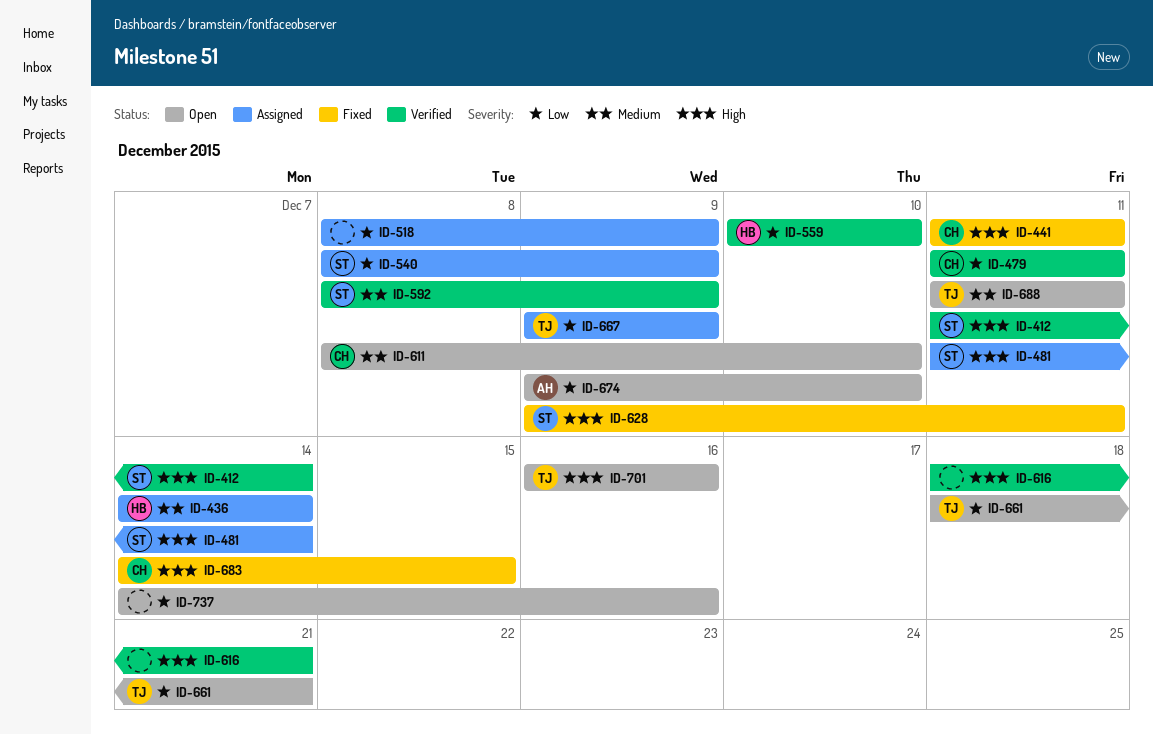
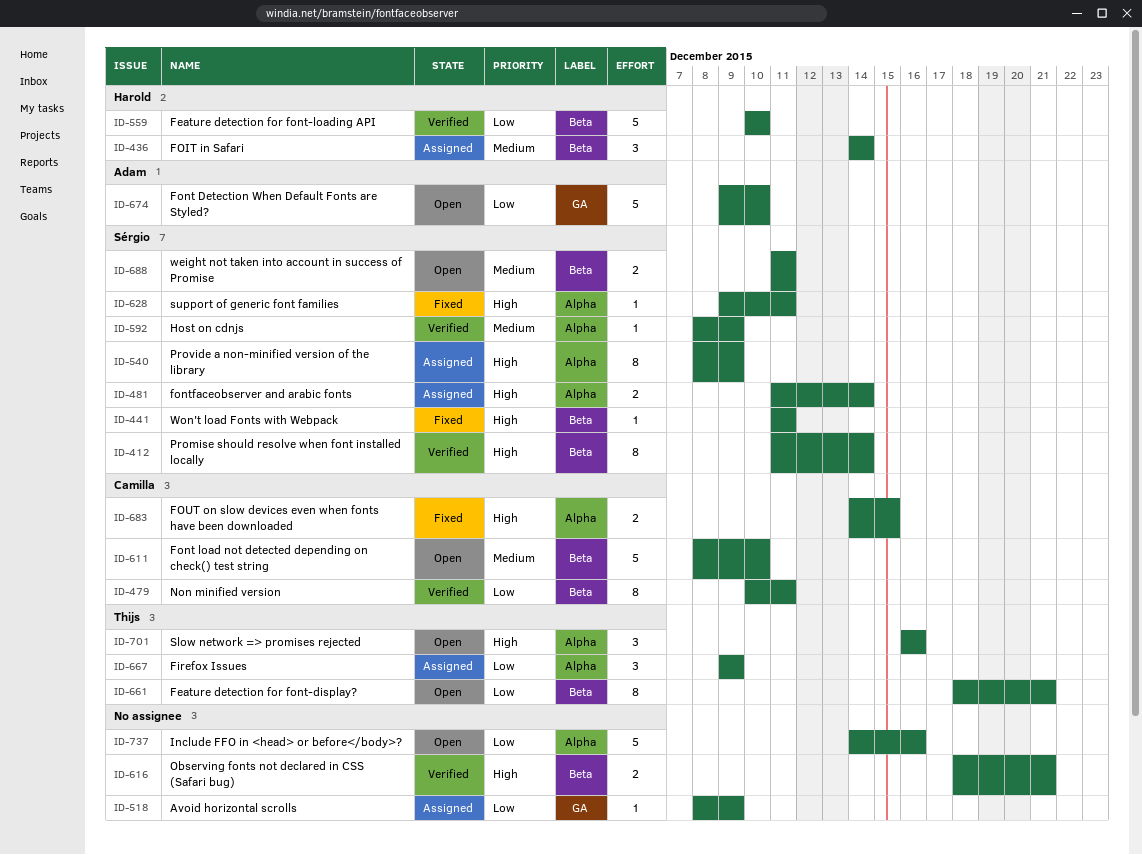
ID-441, owner: Camilla -> Sérgio
ID-479, start: Dec 11 -> Dec 10
ID-540, priority: Low -> High
ID-688, owner: Thijs -> Sérgio

